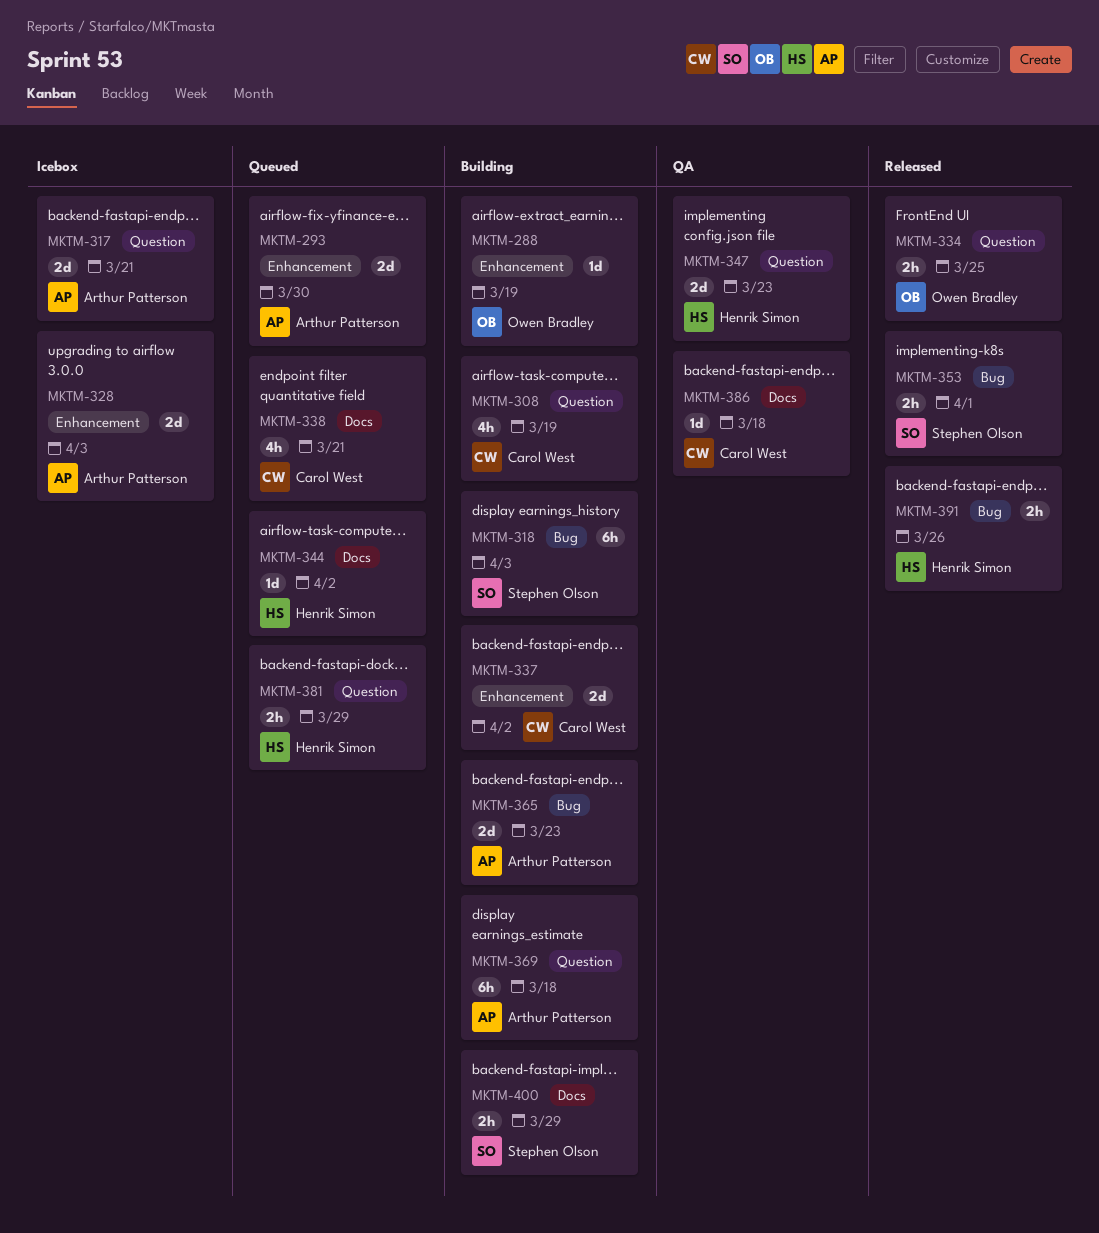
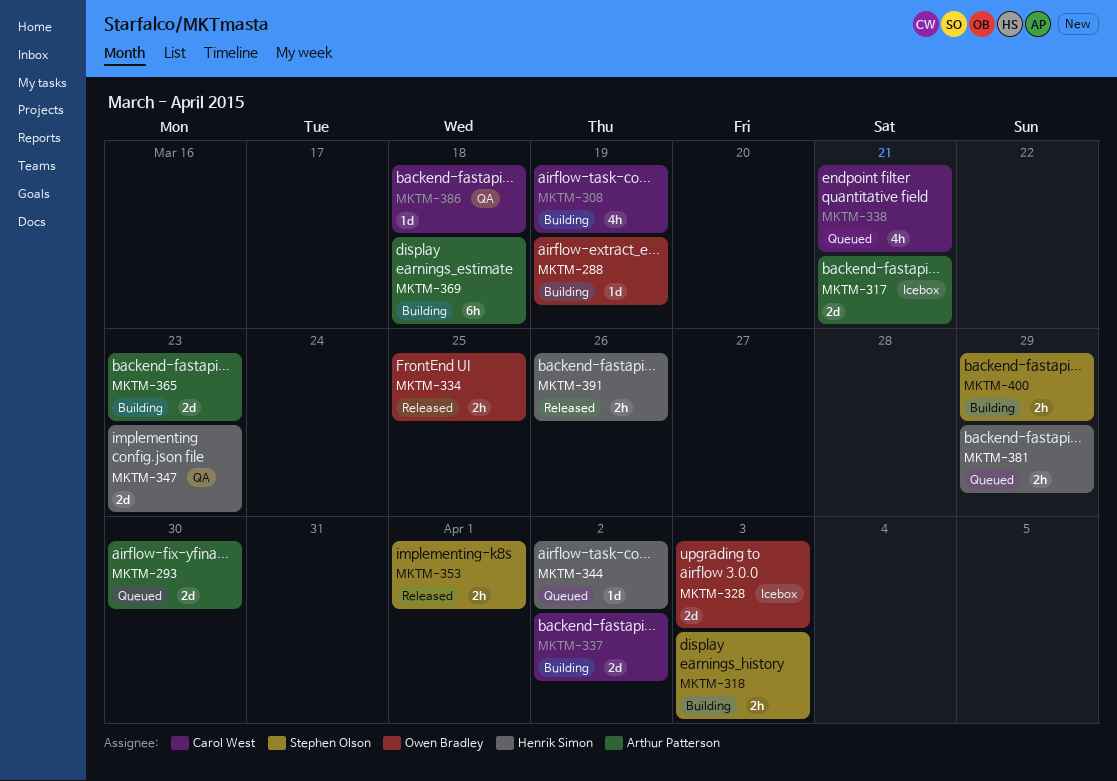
MKTM-318, estimate: 6h -> 2h
MKTM-328, owner: Arthur Patterson -> Owen Bradley

